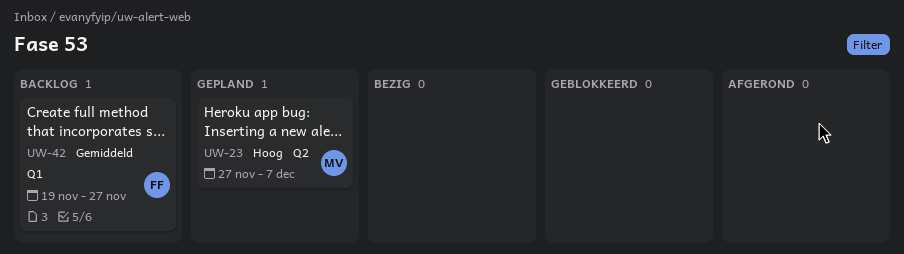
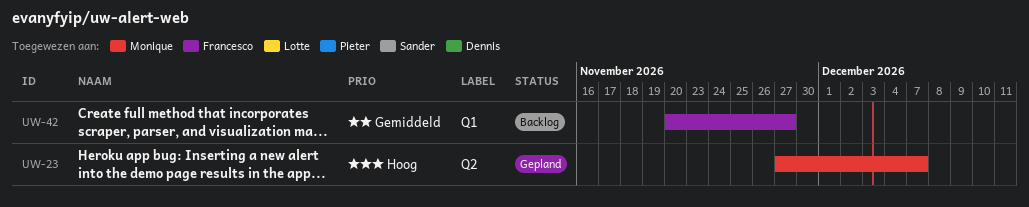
UW-42, start: Nov 19 -> Nov 20

